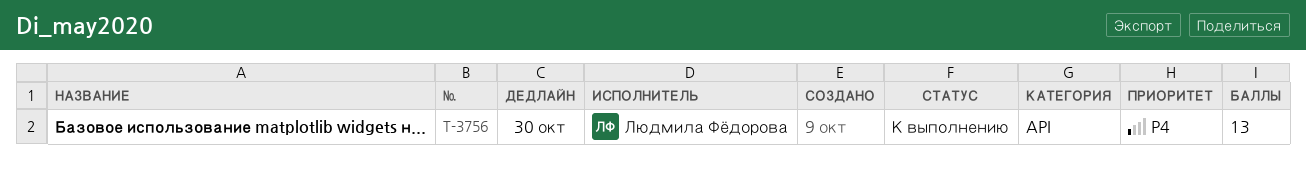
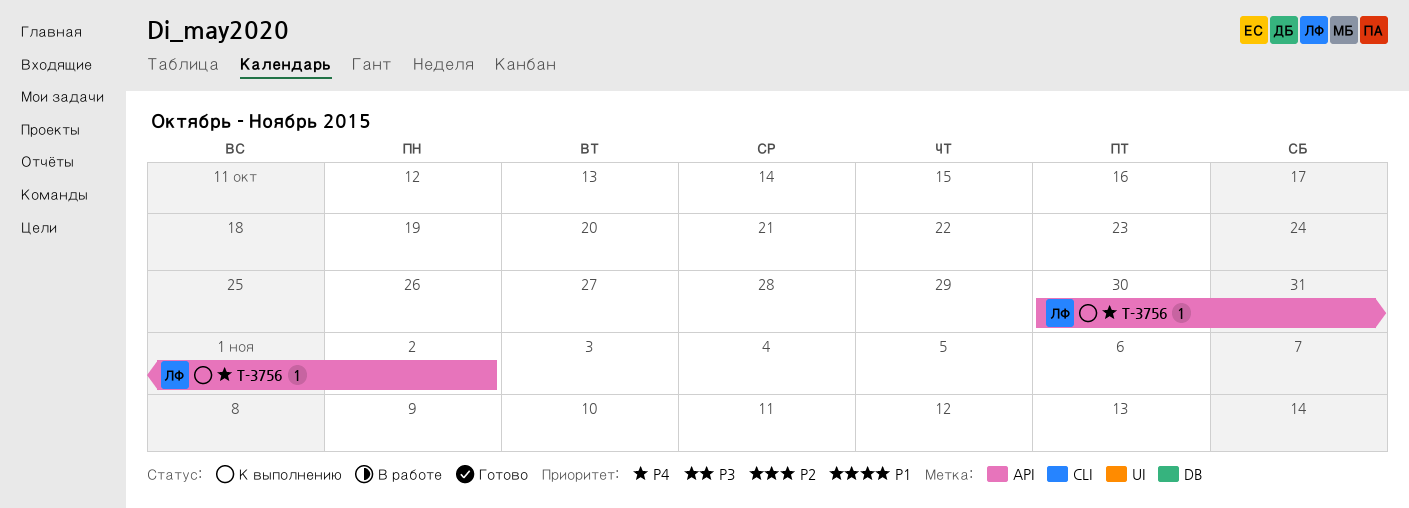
T-3756, estimate: 13 -> 1
T-3756, due: Oct 30 -> Nov 2

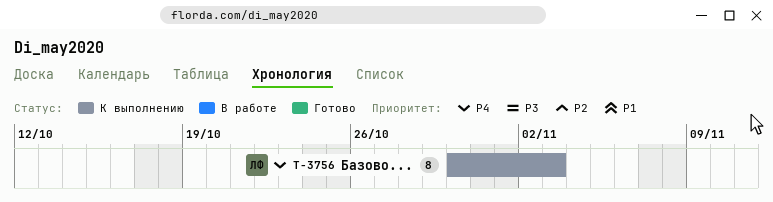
T-3756, estimate: 1 -> 8
T-3756, due: Nov 2 -> Nov 3

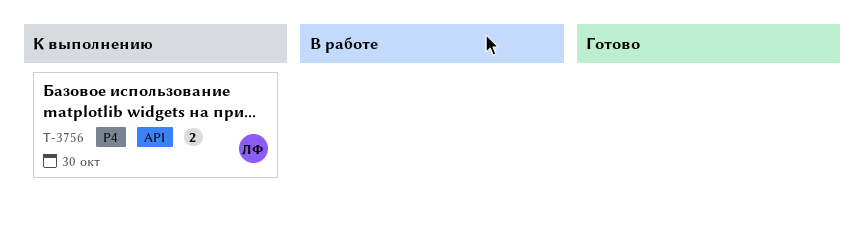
T-3756, estimate: 8 -> 2
T-3756, due: Nov 3 -> Oct 30

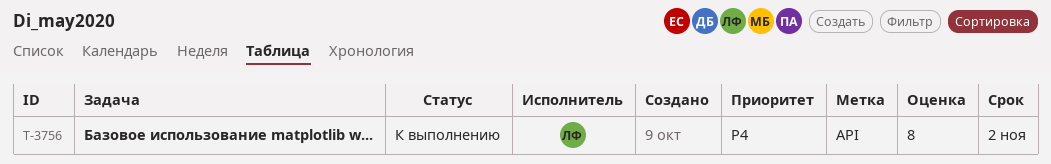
T-3756, estimate: 2 -> 8
T-3756, due: Oct 30 -> Nov 2

